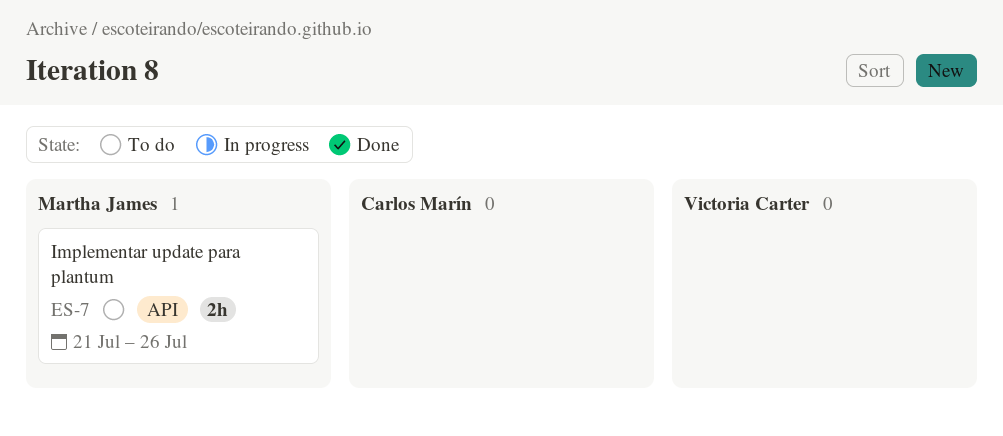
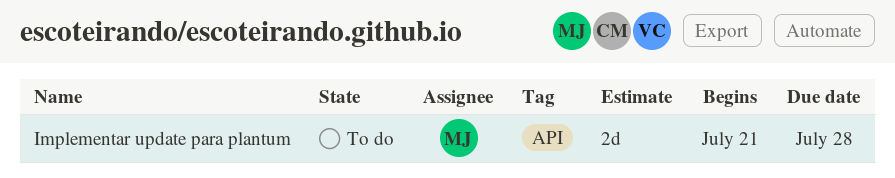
Implementar update para plantum, estimate: 2h -> 2d
Implementar update para plantum, due: Jul 26 -> Jul 28

